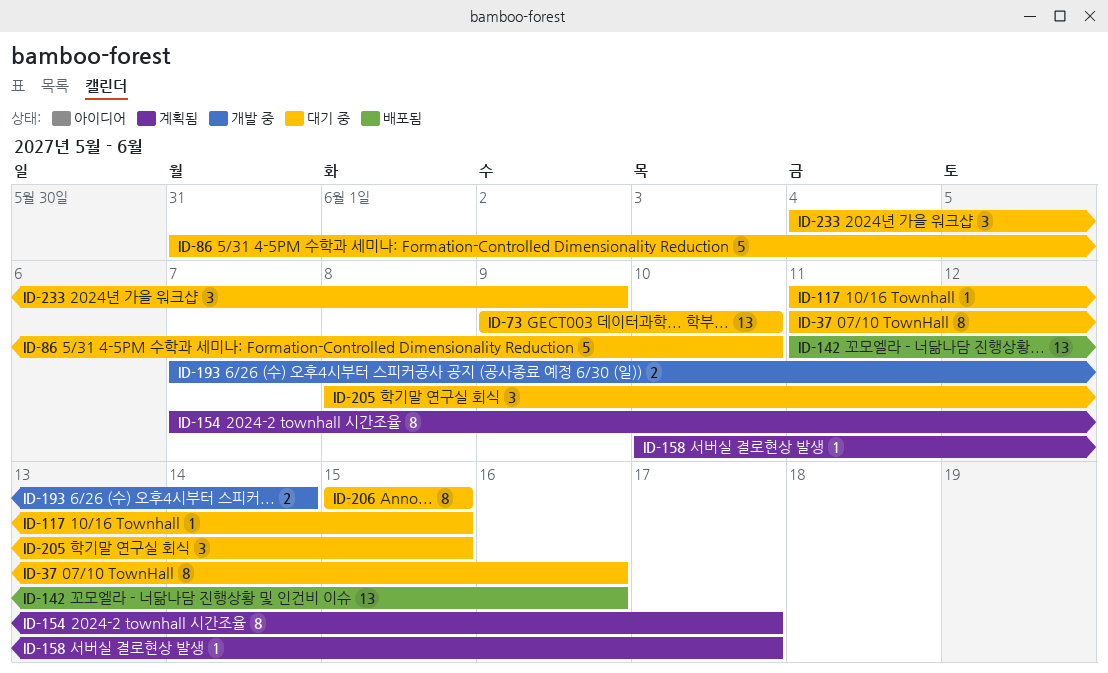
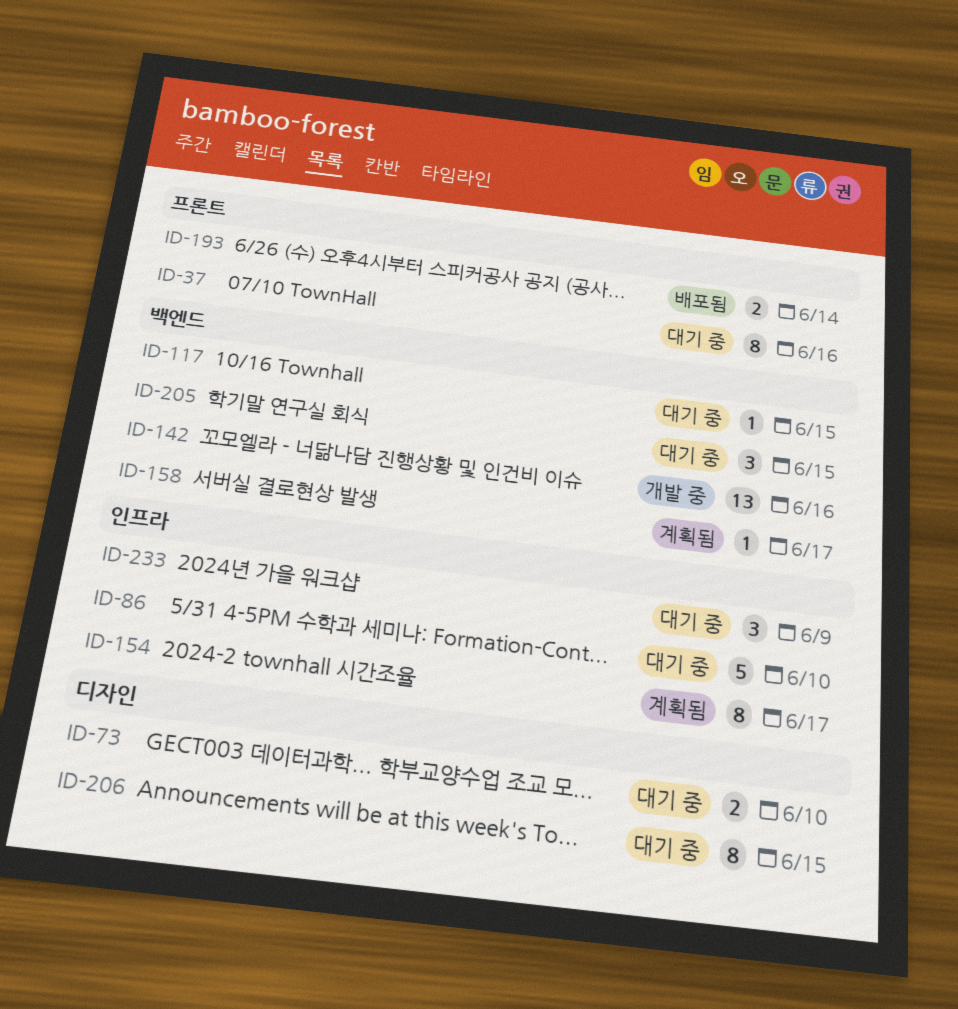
ID-73, estimate: 13 -> 2
ID-142, status: 배포됨 -> 개발 중
ID-193, status: 개발 중 -> 배포됨

